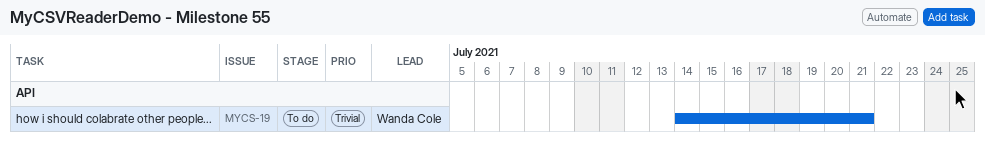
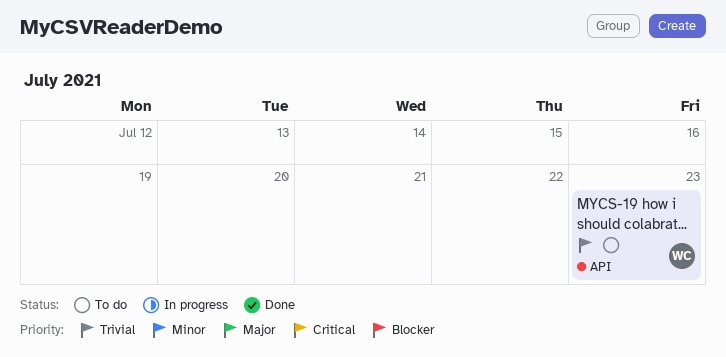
MYCS-19, due: Jul 21 -> Jul 23

